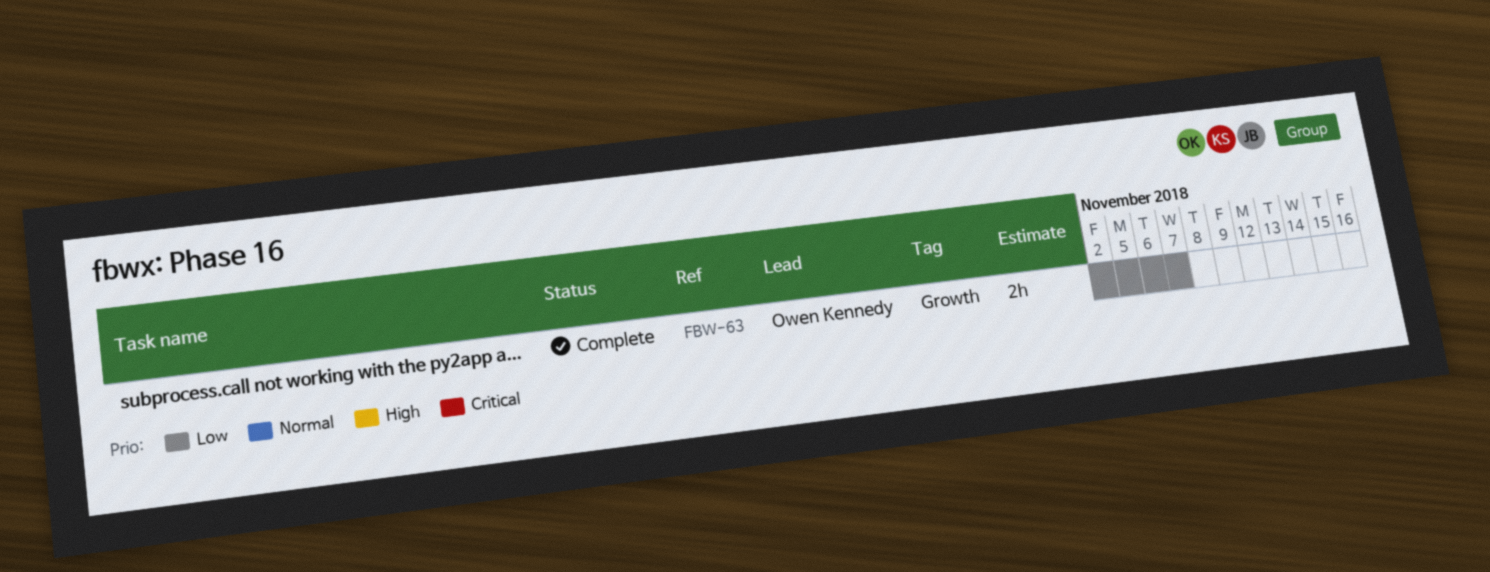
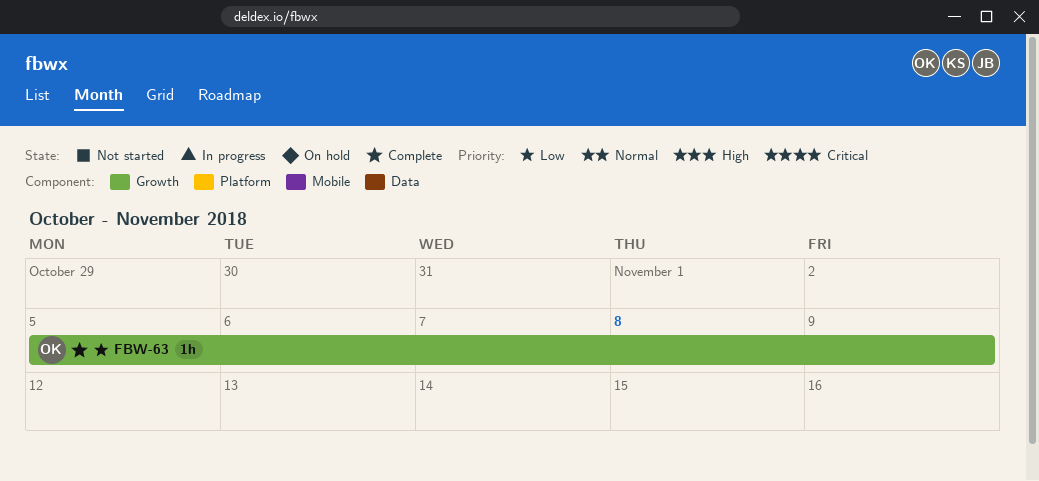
FBW-63, estimate: 2h -> 1h
FBW-63, start: Nov 2 -> Nov 5
FBW-63, due: Nov 7 -> Nov 9

